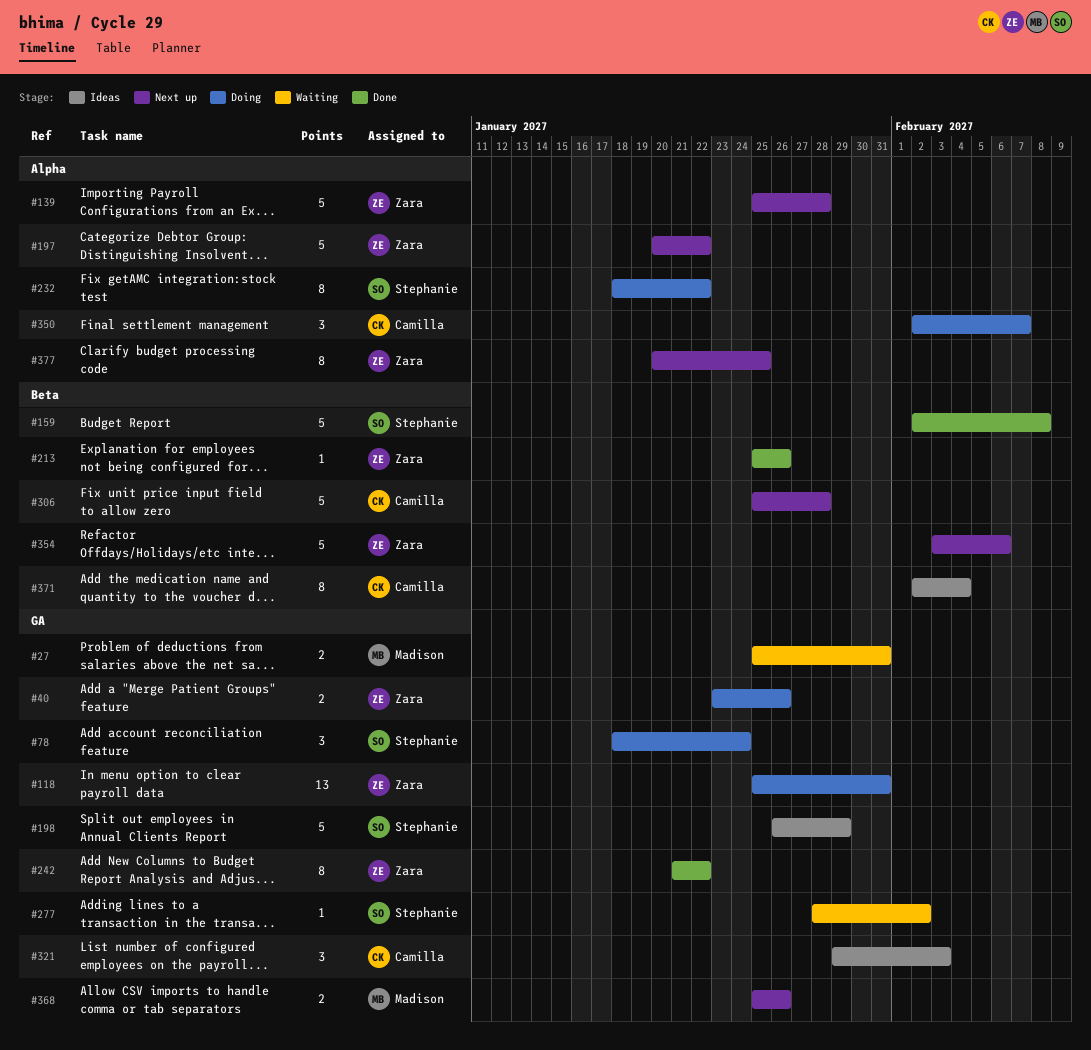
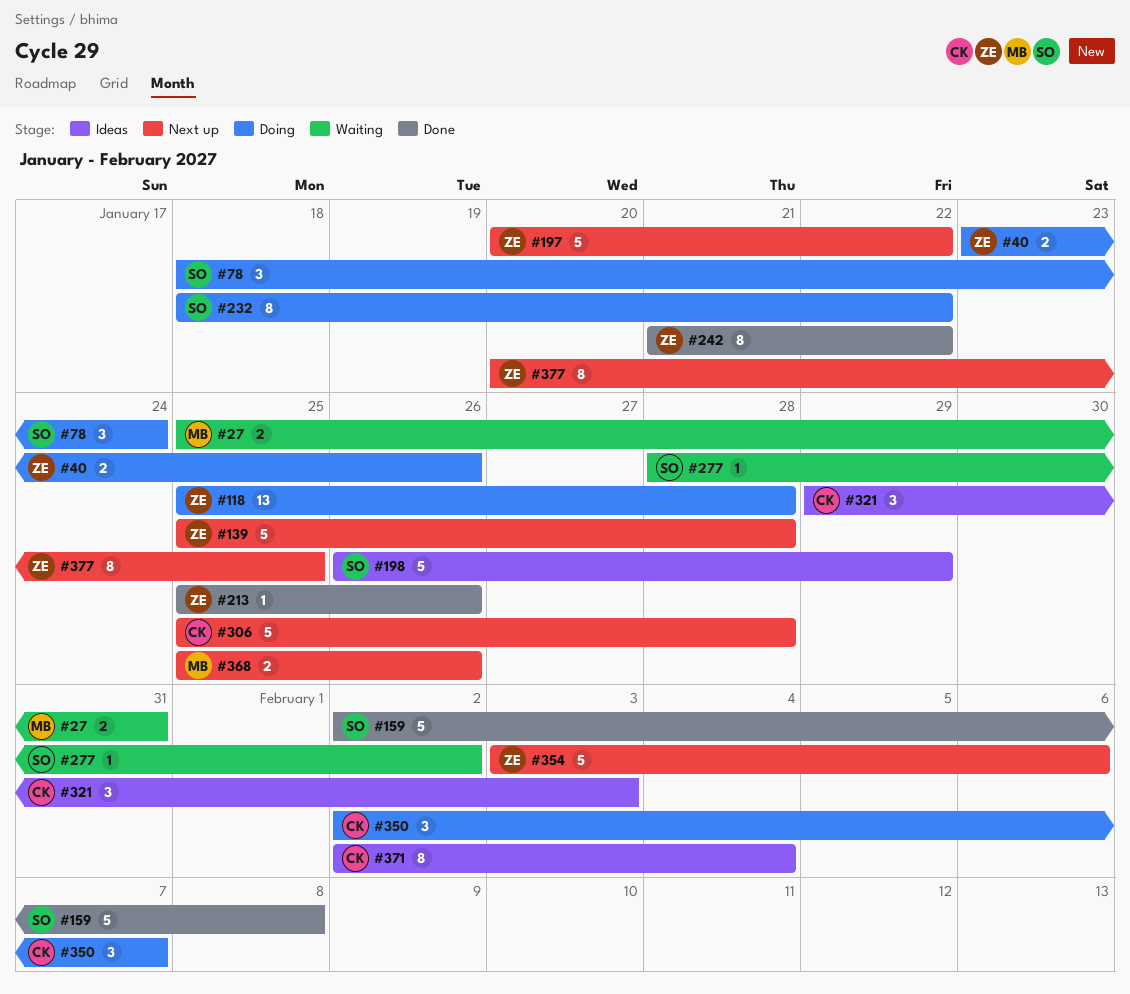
#118, due: Jan 31 -> Jan 28

